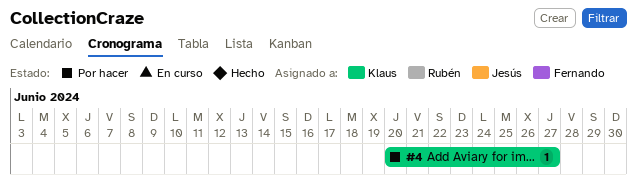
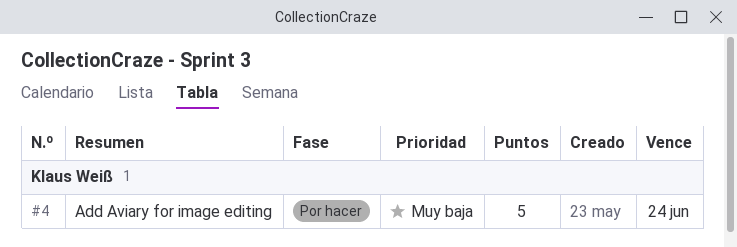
#4, estimate: 1 -> 5
#4, due: Jun 27 -> Jun 24

